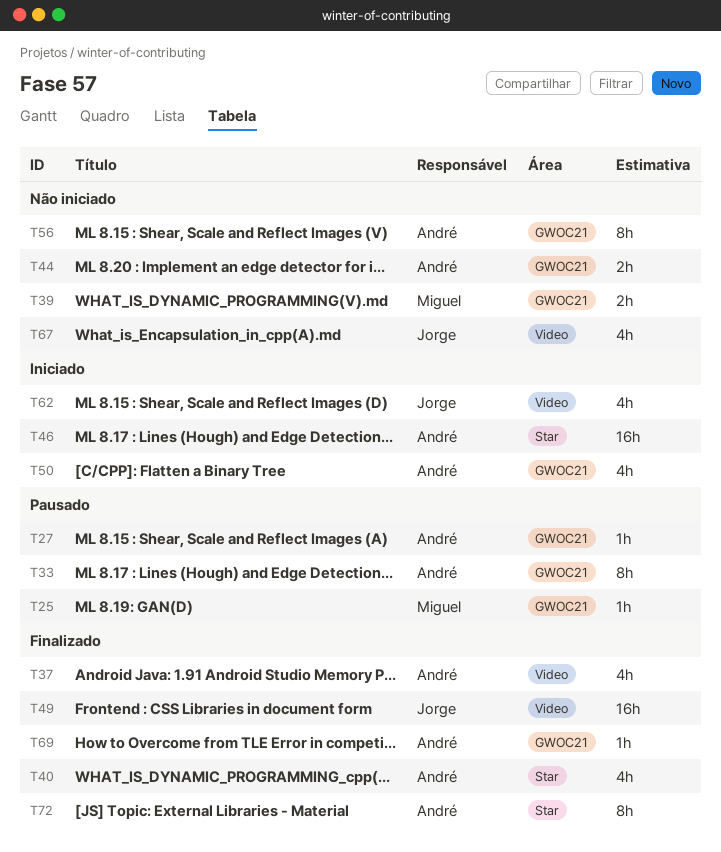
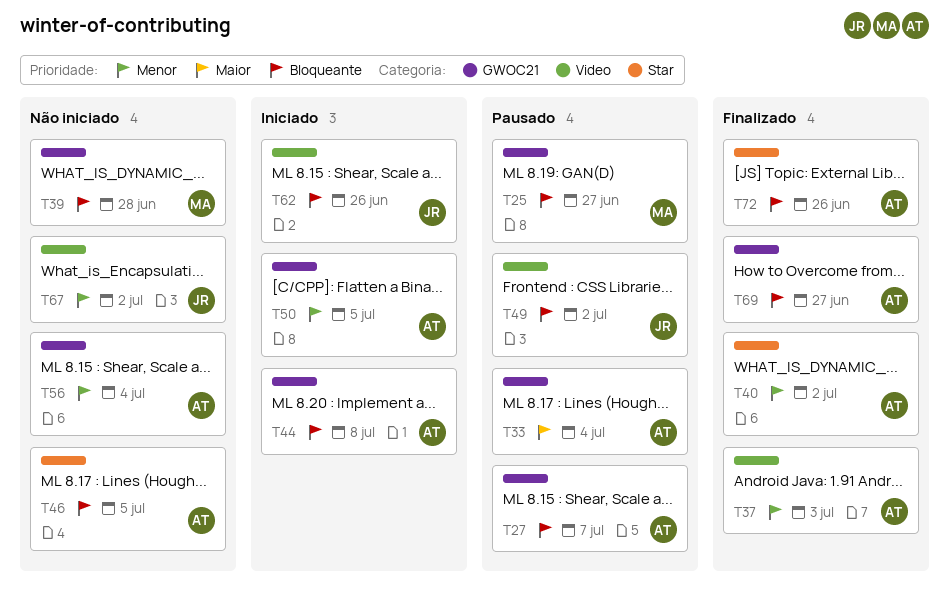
T44, status: Não iniciado -> Iniciado
T46, status: Iniciado -> Não iniciado
T49, status: Finalizado -> Pausado

